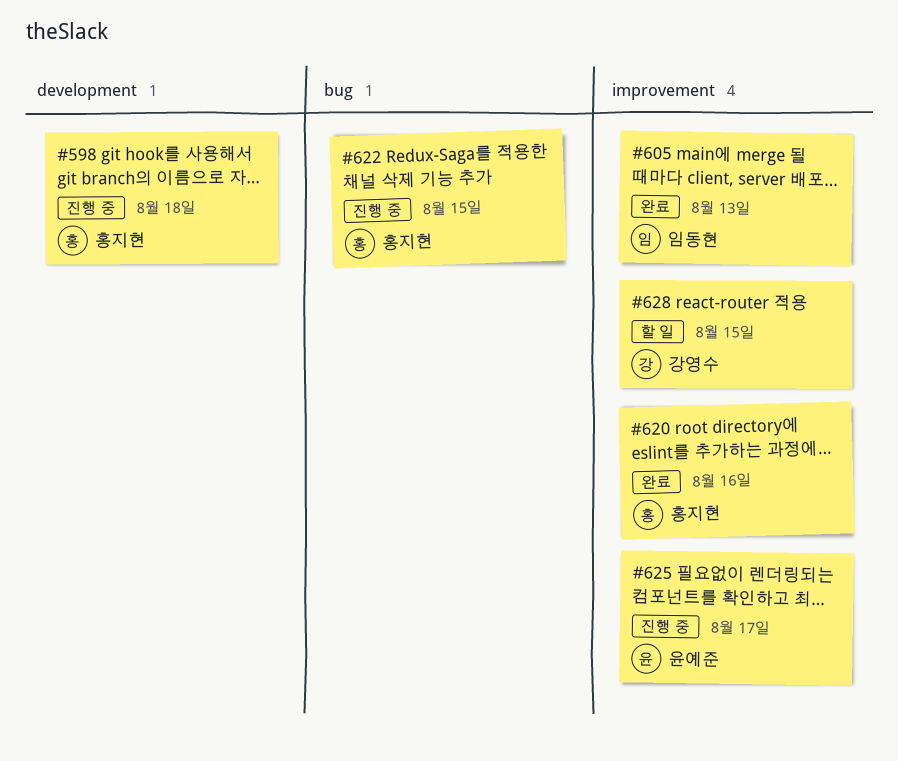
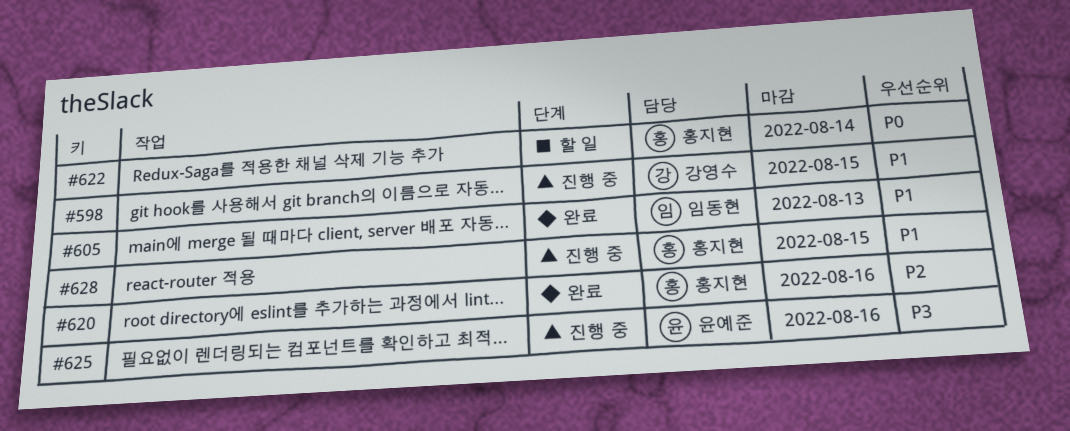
#598, owner: 홍지현 -> 강영수
#598, due: Aug 18 -> Aug 15
#622, status: 진행 중 -> 할 일
#622, due: Aug 15 -> Aug 14
#625, due: Aug 17 -> Aug 16
#628, status: 할 일 -> 진행 중
#628, owner: 강영수 -> 홍지현

